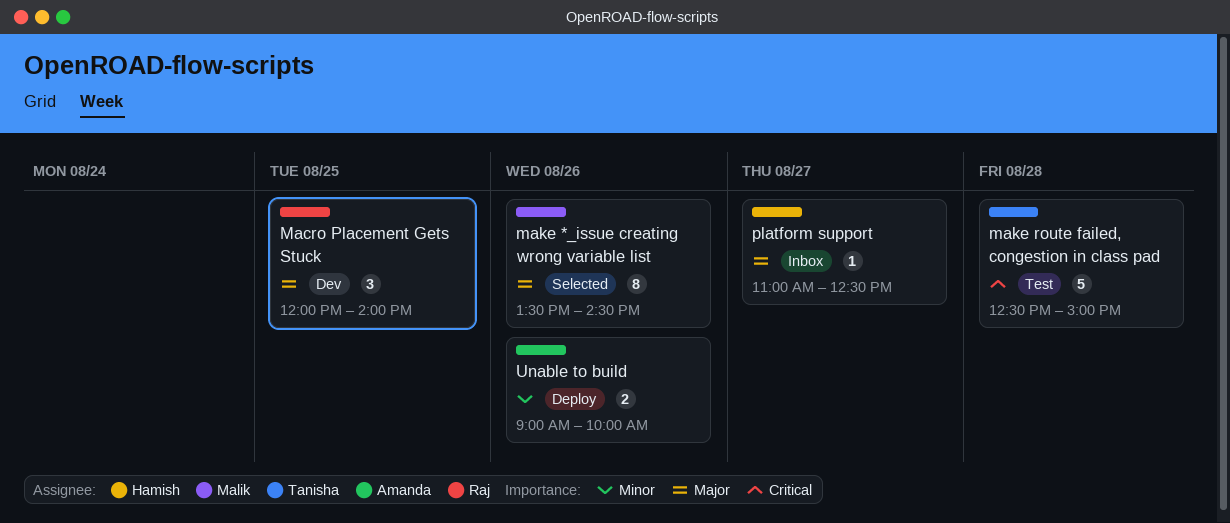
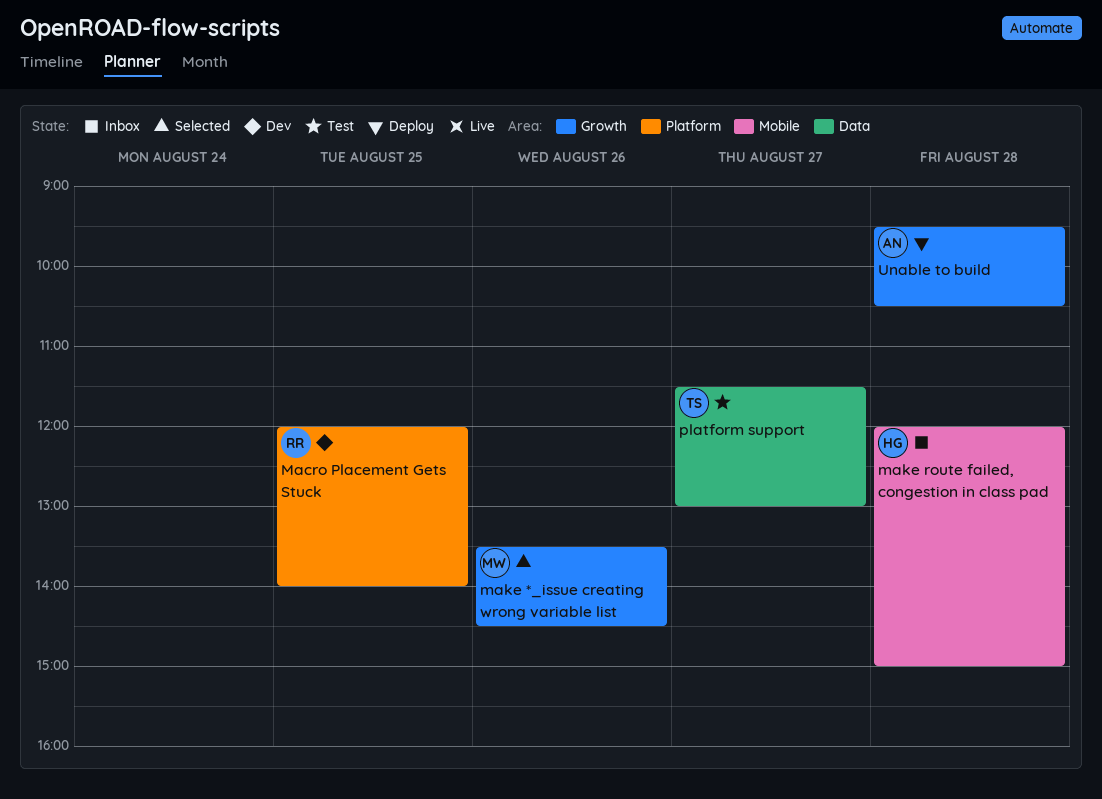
make route failed, congestion in class pad, status: Test -> Inbox
make route failed, congestion in class pad, owner: Tanisha -> Hamish
make route failed, congestion in class pad, begins: 12:30 -> 12:00
platform support, status: Inbox -> Test
platform support, owner: Hamish -> Tanisha
platform support, begins: 11:00 -> 11:30
platform support, ends: 12:30 -> 13:00
Unable to build, day: Aug 26 -> Aug 28
Unable to build, begins: 09:00 -> 09:30
Unable to build, ends: 10:00 -> 10:30

